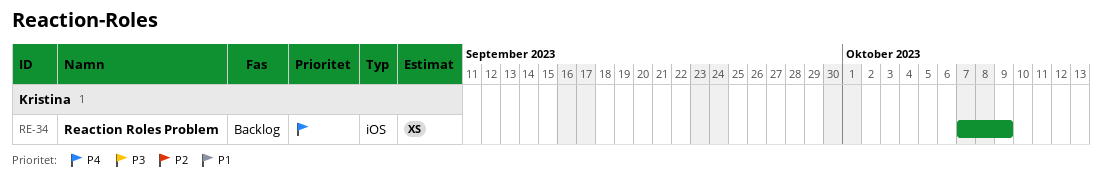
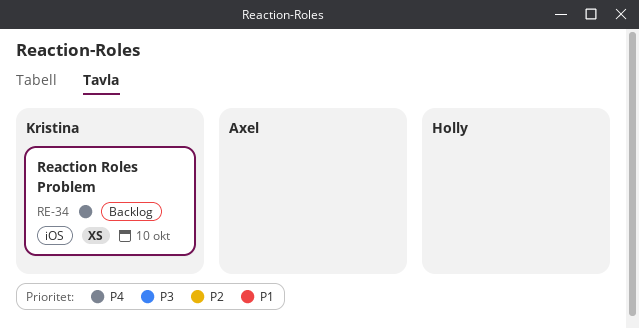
RE-34, due: Oct 9 -> Oct 10

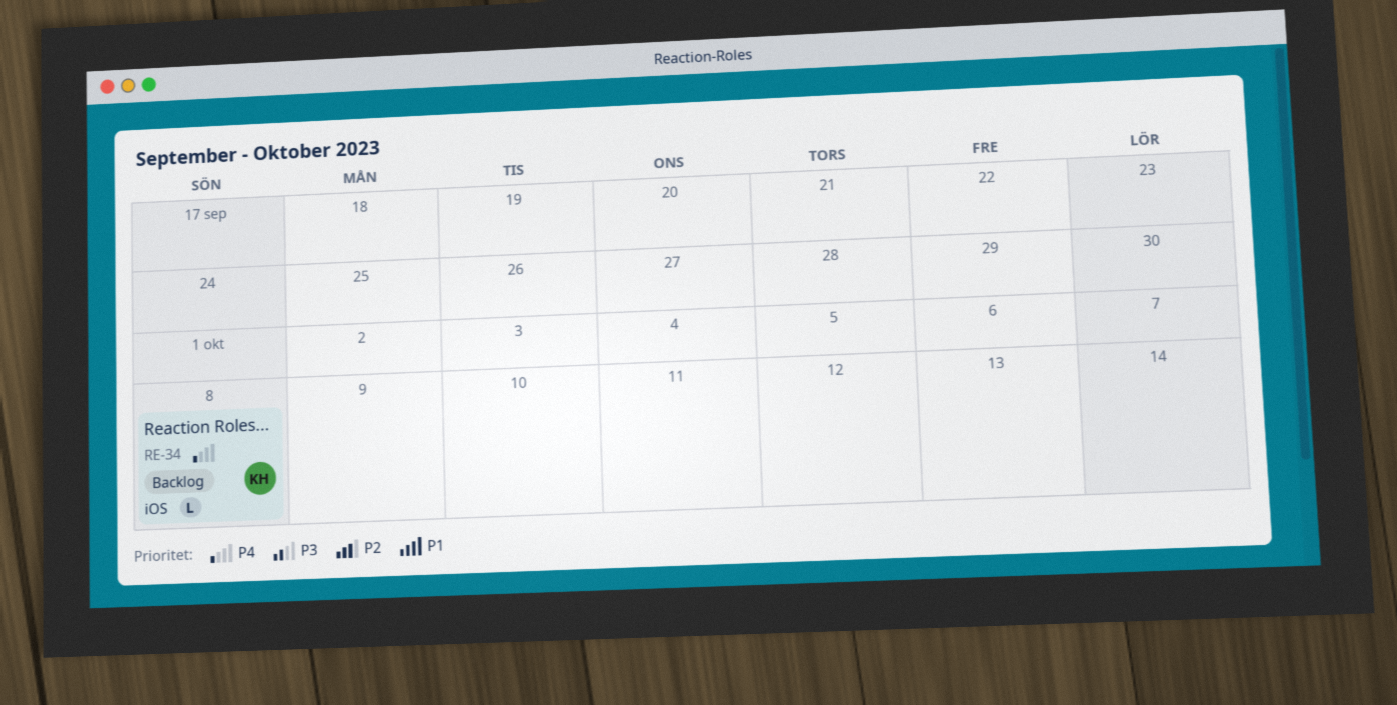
RE-34, estimate: XS -> L
RE-34, due: Oct 10 -> Oct 8

